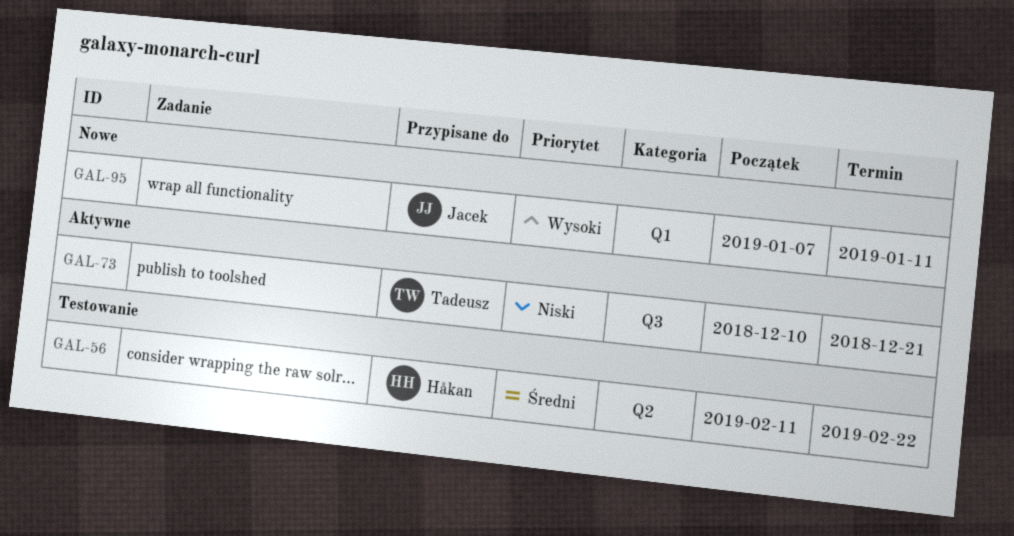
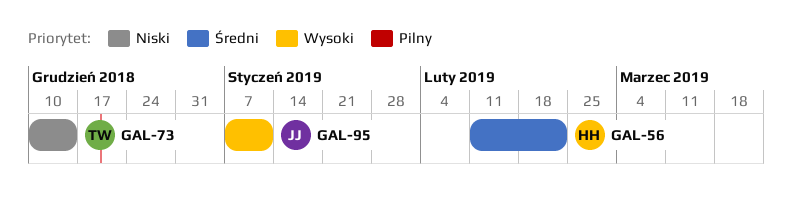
GAL-73, due: Dec 21 -> Dec 14

